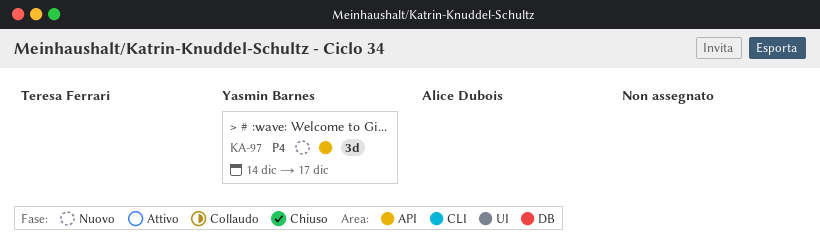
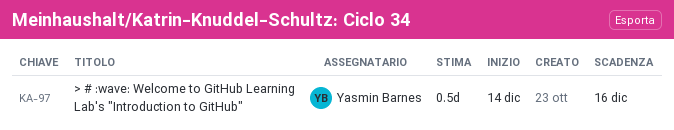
KA-97, estimate: 3d -> 0.5d
KA-97, due: Dec 17 -> Dec 16

